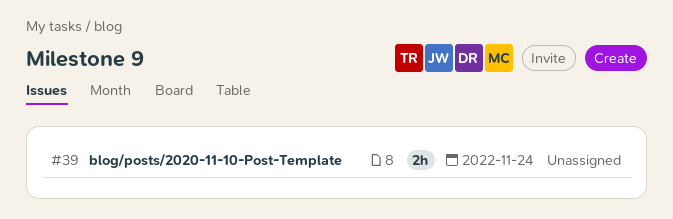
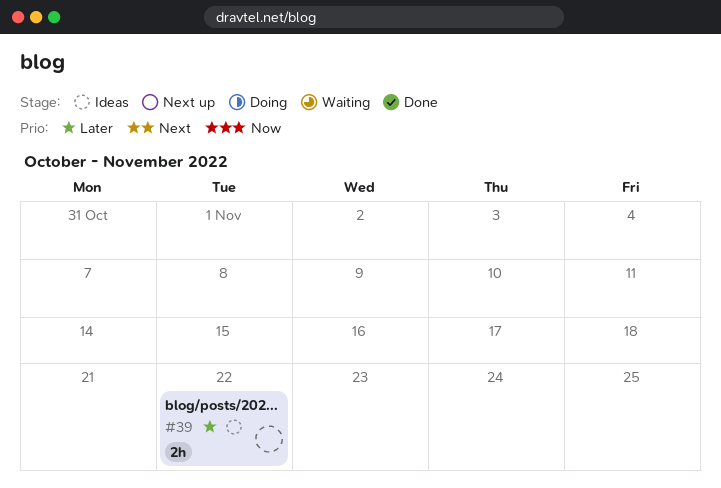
#39, due: Nov 24 -> Nov 22

